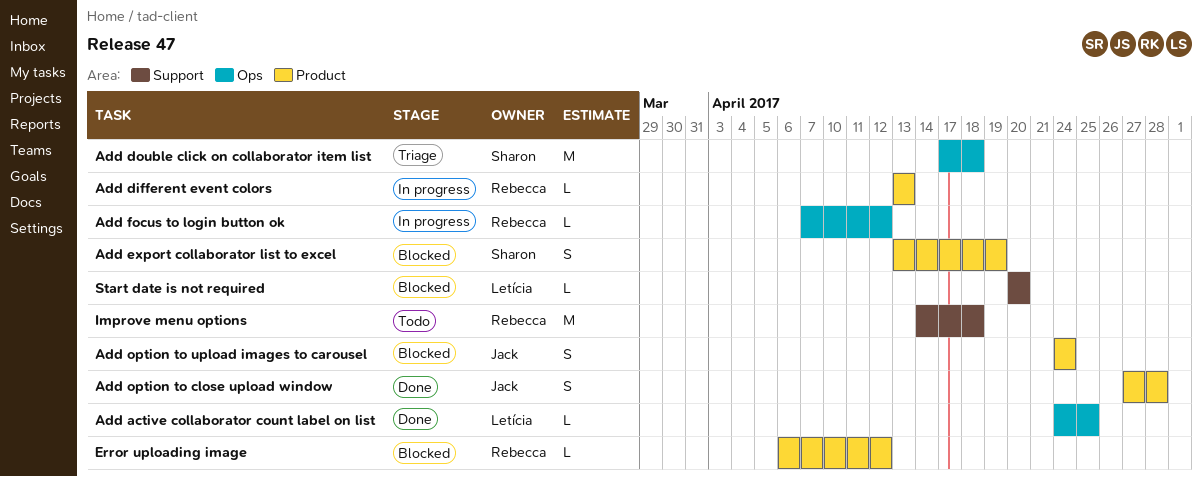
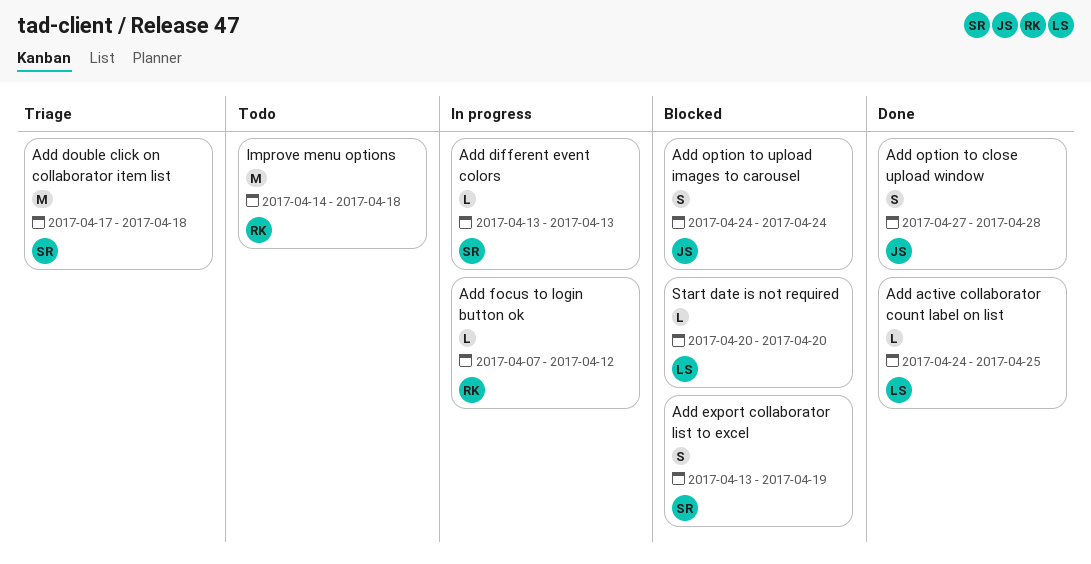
Add different event colors, owner: Rebecca -> Sharon
Error uploading image: present -> none

